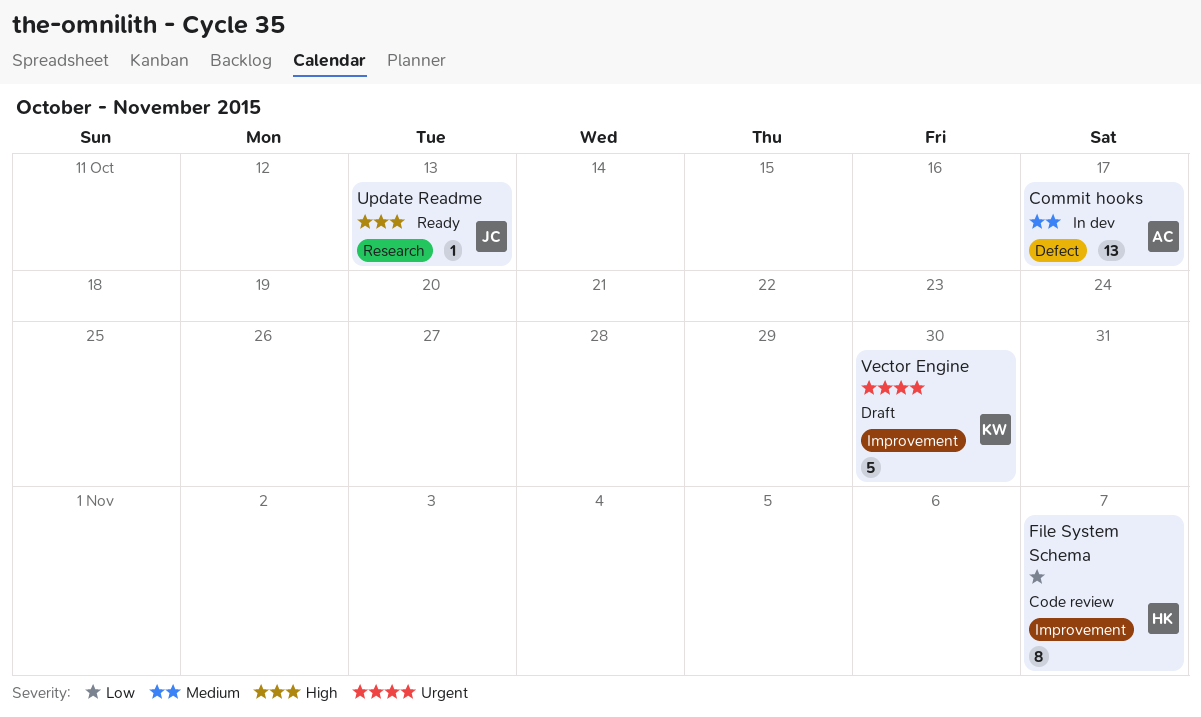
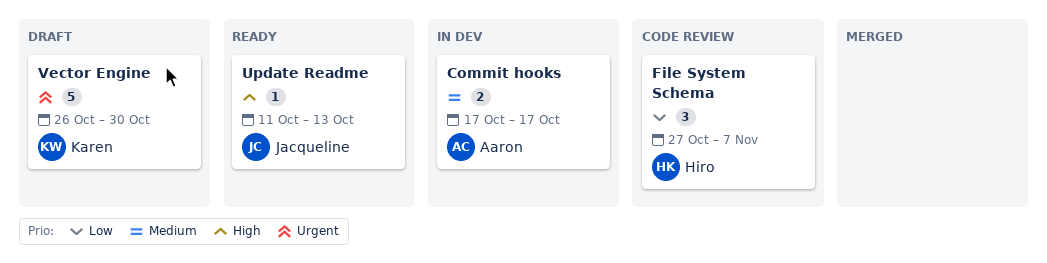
Commit hooks, estimate: 13 -> 2
File System Schema, estimate: 8 -> 3

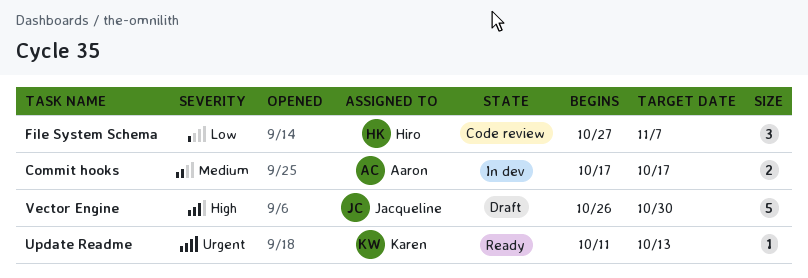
Update Readme, owner: Jacqueline -> Karen
Update Readme, priority: High -> Urgent
Vector Engine, owner: Karen -> Jacqueline
Vector Engine, priority: Urgent -> High

